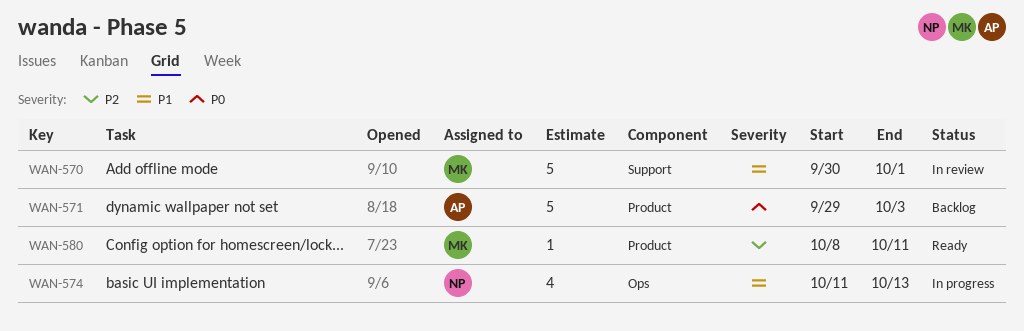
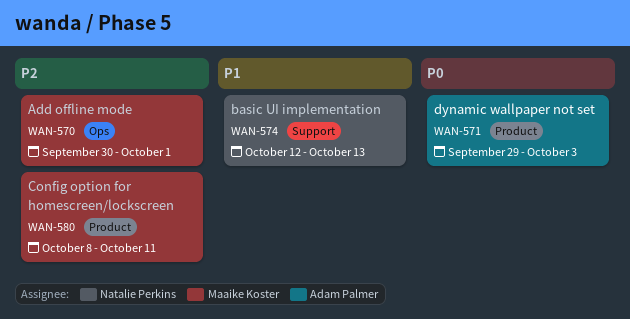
WAN-570, priority: P1 -> P2
WAN-570, label: Support -> Ops
WAN-574, label: Ops -> Support
WAN-574, start: Oct 11 -> Oct 12

